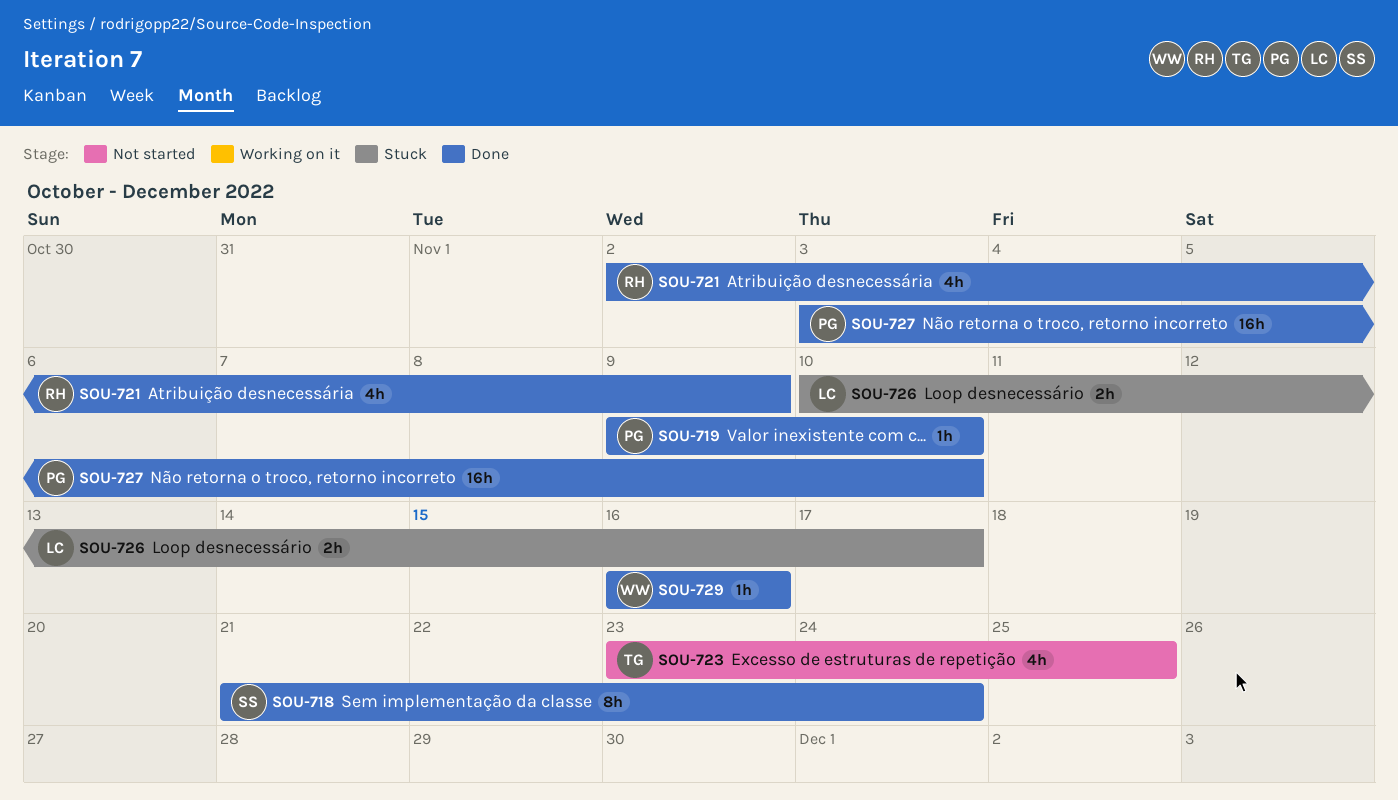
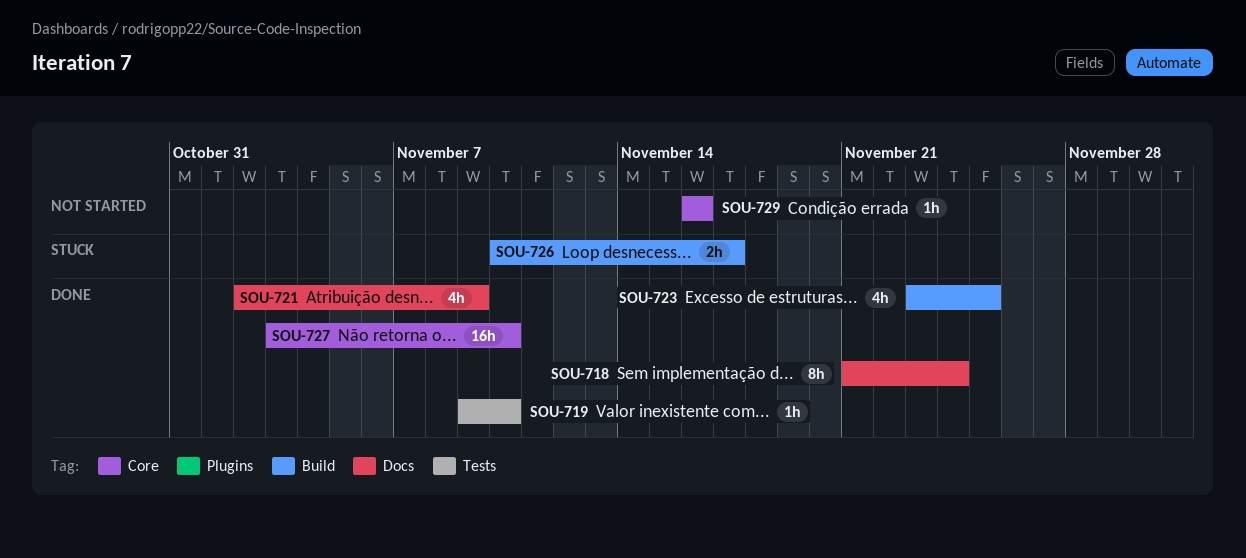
SOU-723, status: Not started -> Done
SOU-729, status: Done -> Not started

